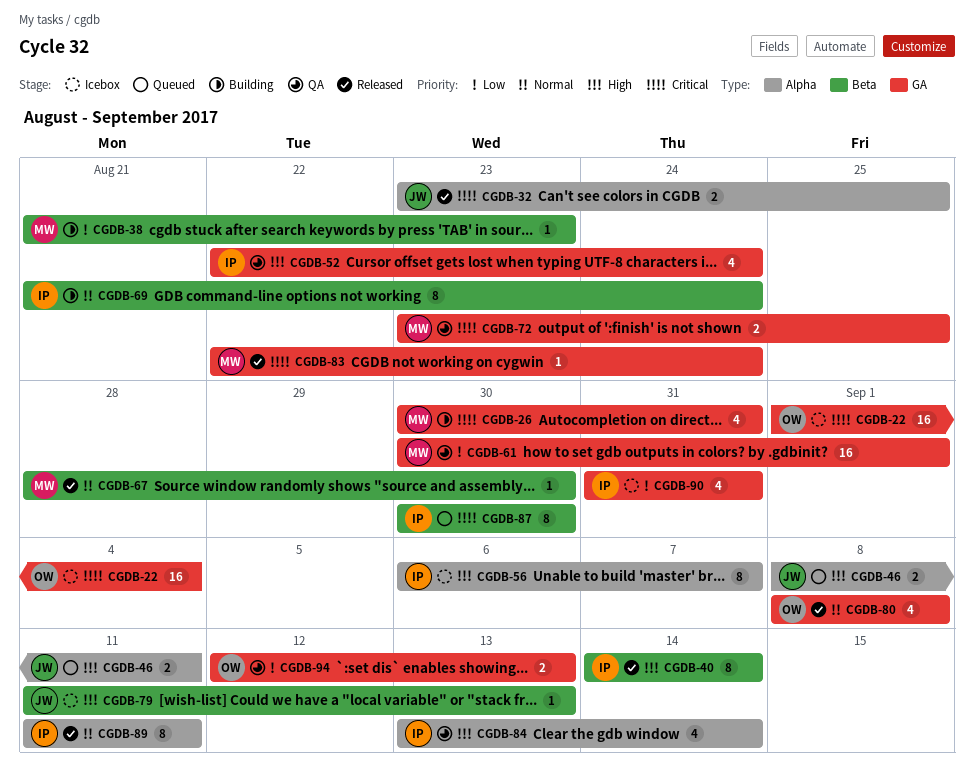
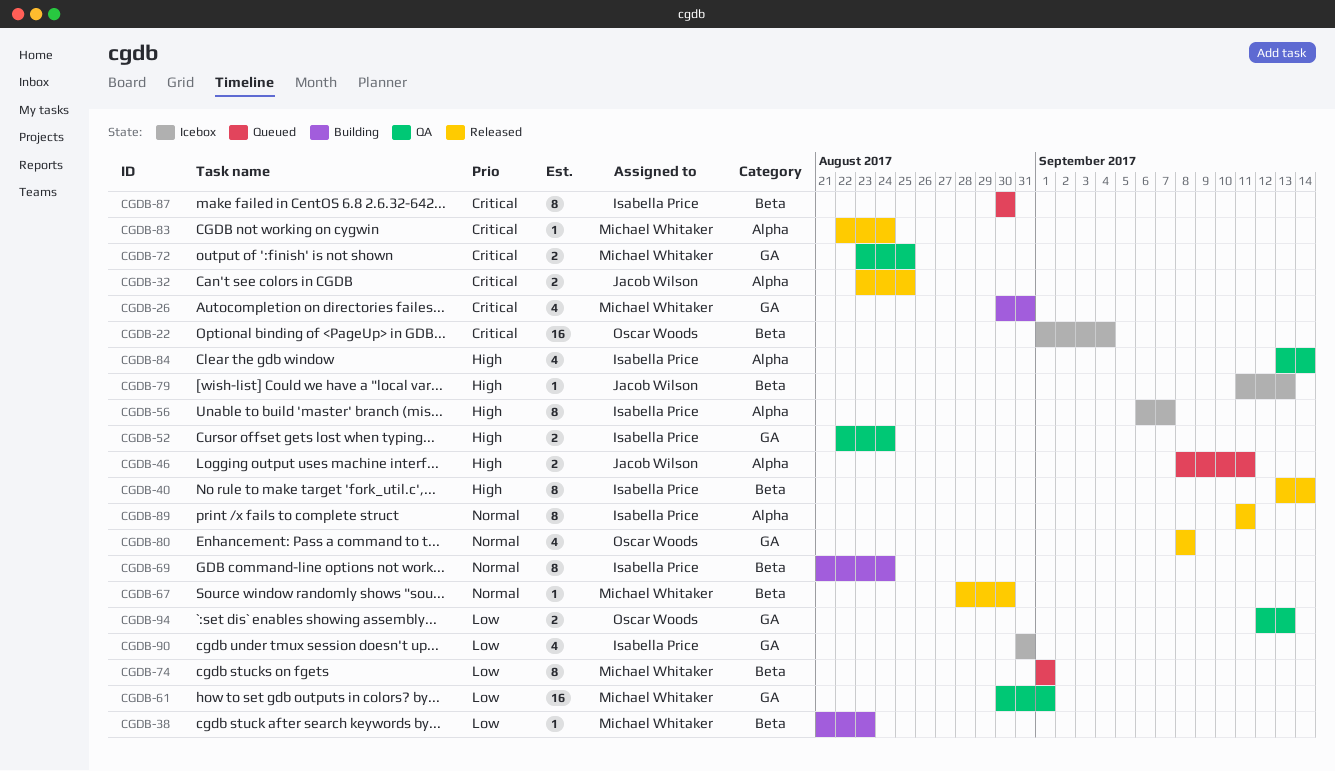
CGDB-22, label: GA -> Beta
CGDB-40, start: Sep 14 -> Sep 13
CGDB-52, estimate: 4 -> 2
CGDB-74: none -> present
CGDB-83, label: GA -> Alpha

